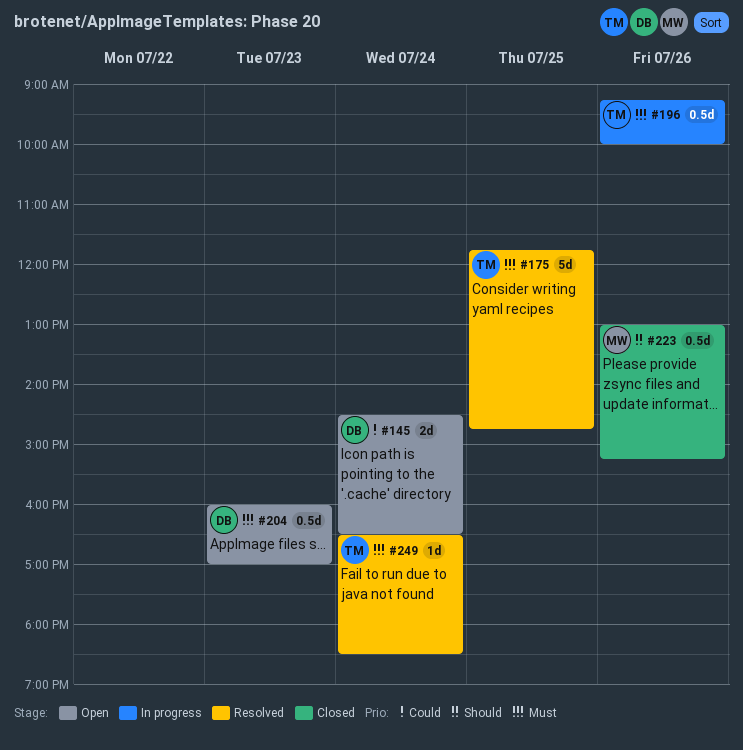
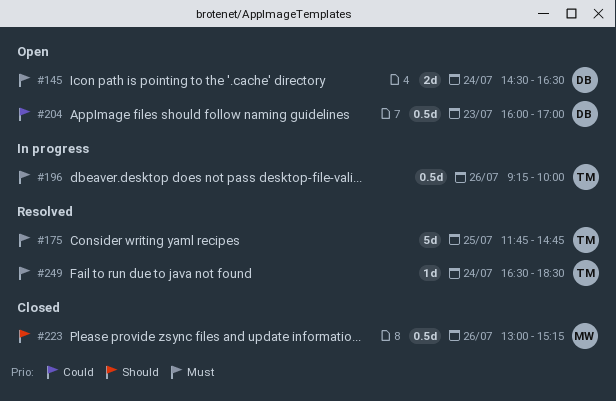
#145, priority: Could -> Must
#204, priority: Must -> Could

